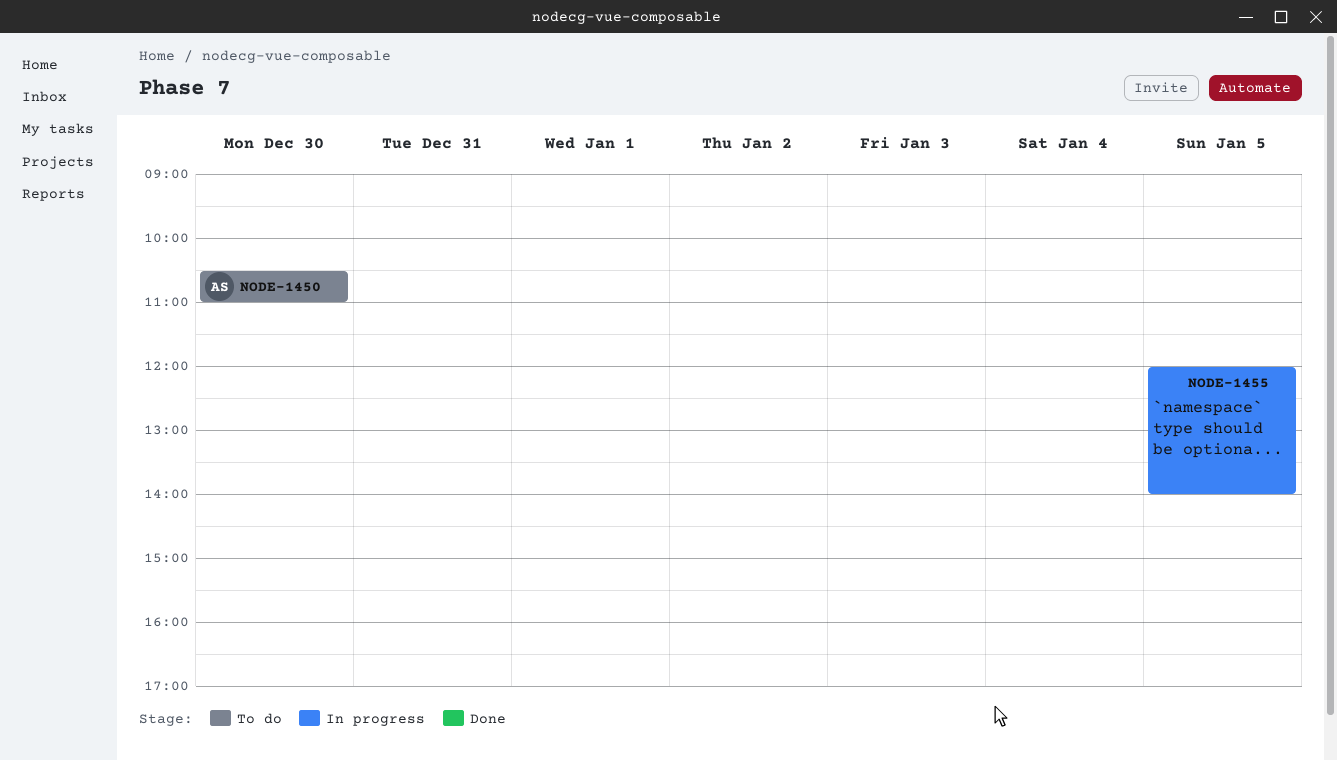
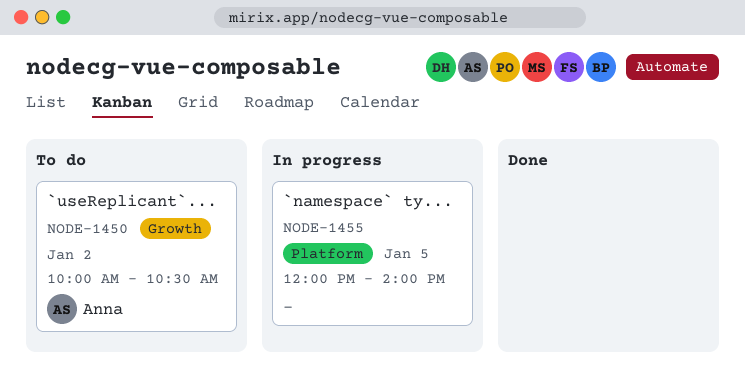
NODE-1450, day: Dec 30 -> Jan 2
NODE-1450, begins: 10:30 -> 10:00
NODE-1450, ends: 11:00 -> 10:30

